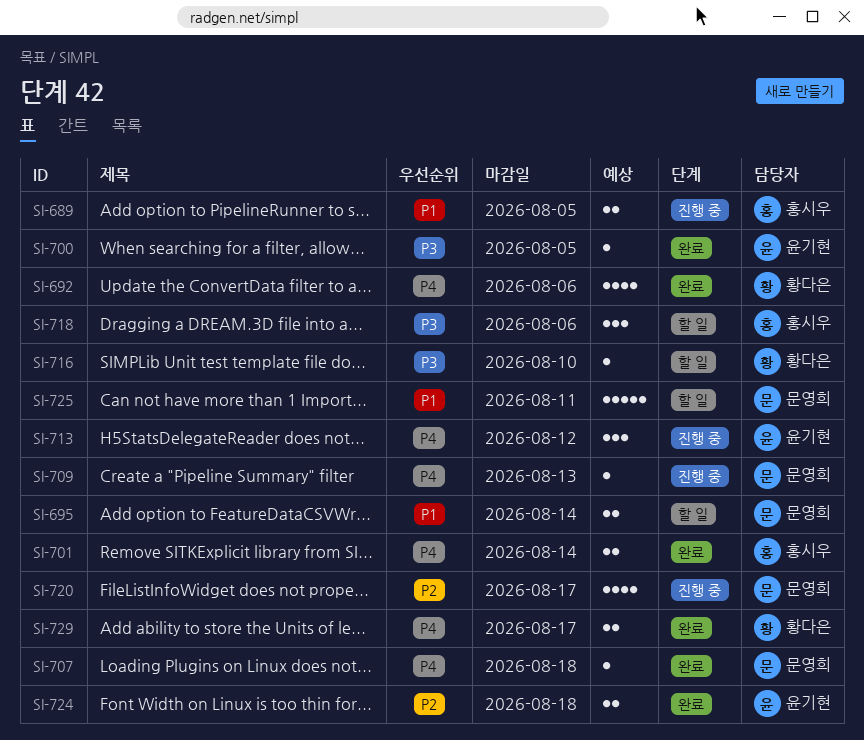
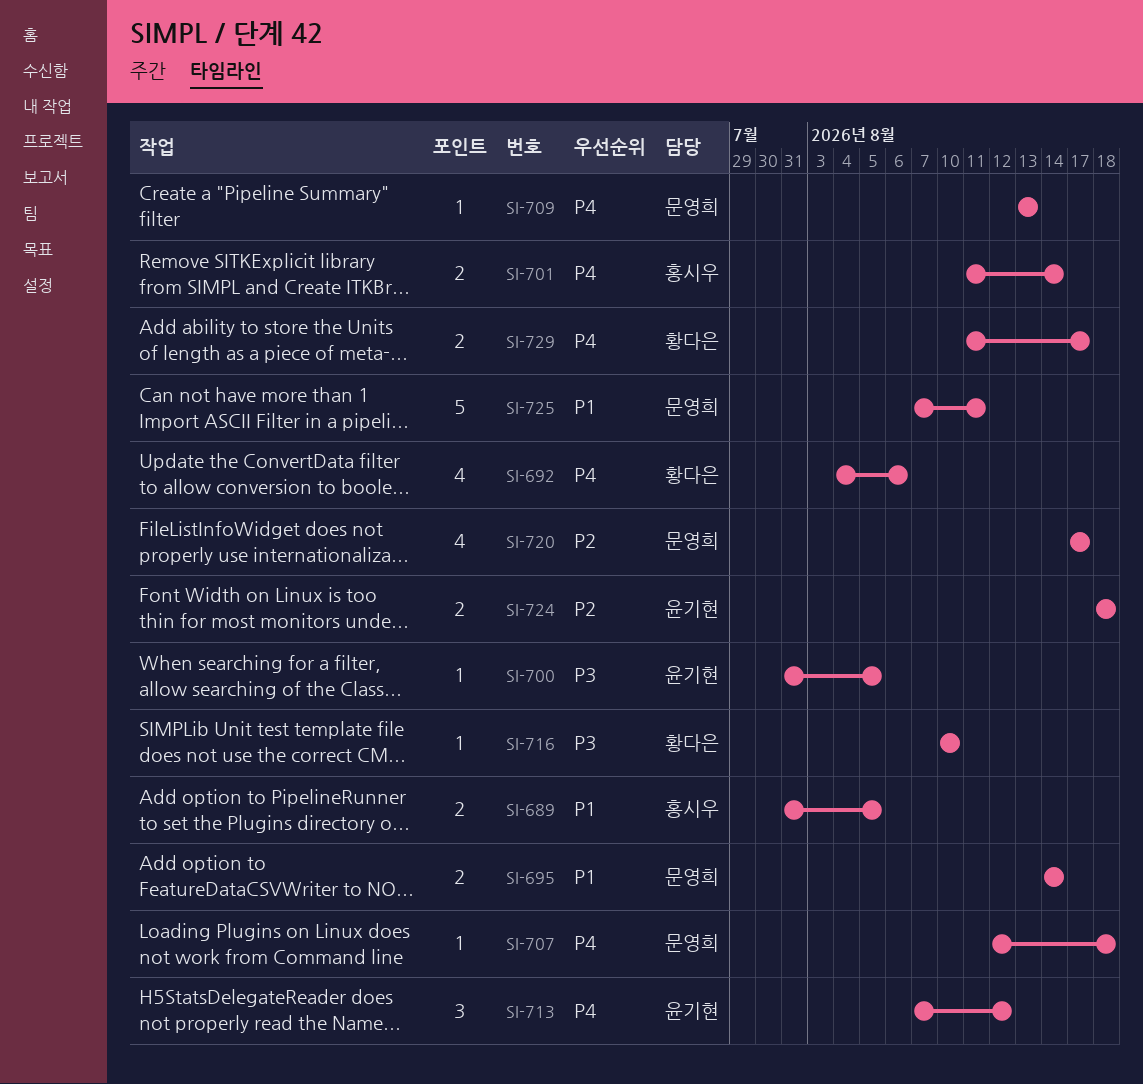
SI-718: present -> none

